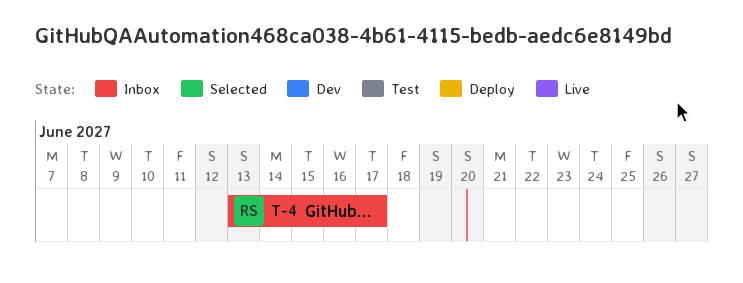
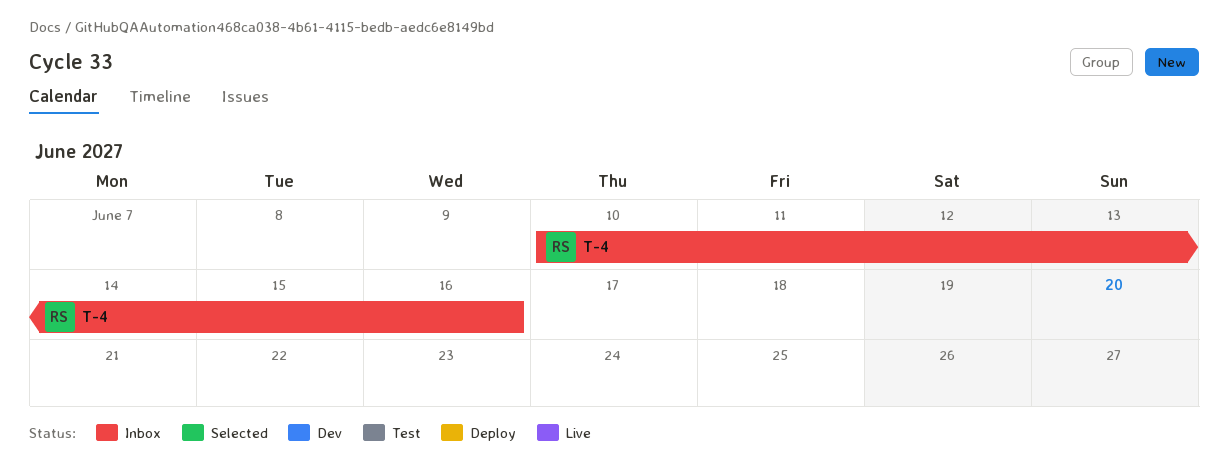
T-4, start: Jun 13 -> Jun 10
T-4, due: Jun 17 -> Jun 16

